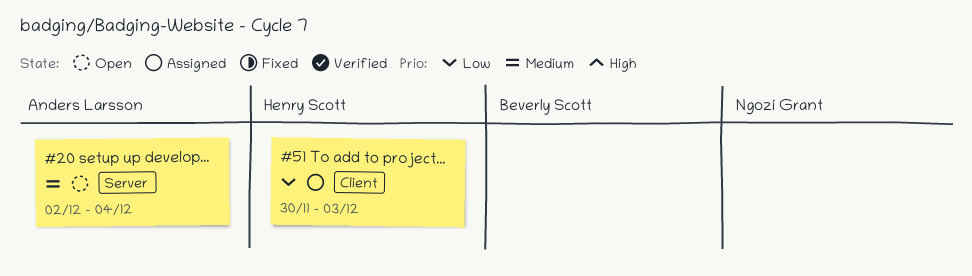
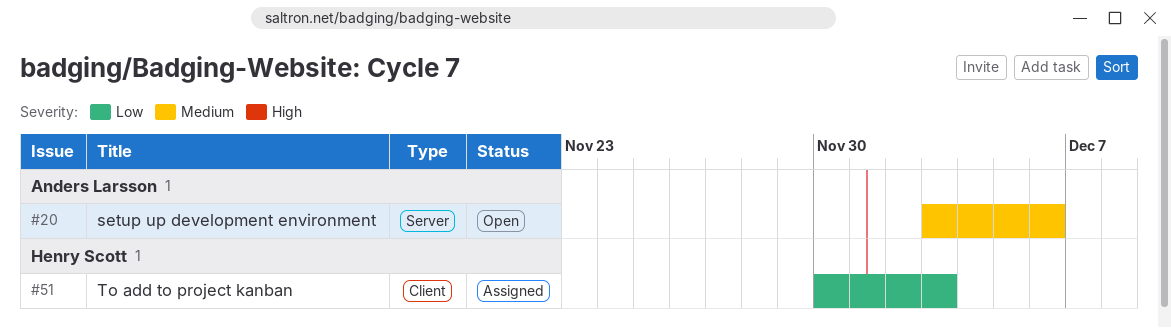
#20, start: Dec 2 -> Dec 3
#20, due: Dec 4 -> Dec 6

